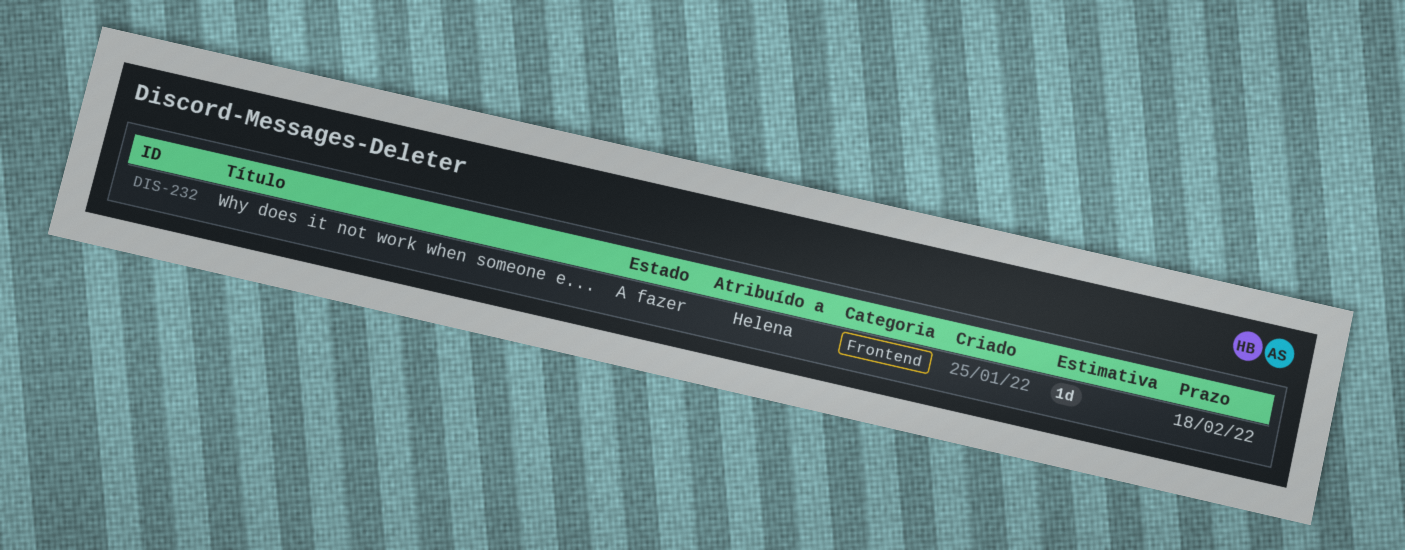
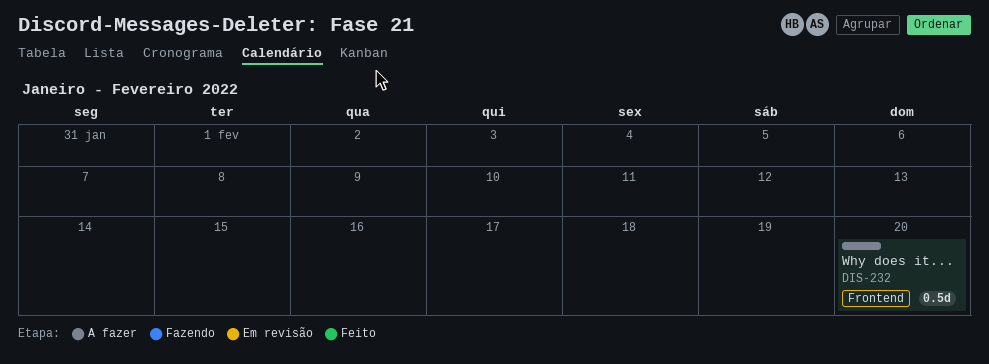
DIS-232, estimate: 1d -> 0.5d
DIS-232, due: Feb 18 -> Feb 20

